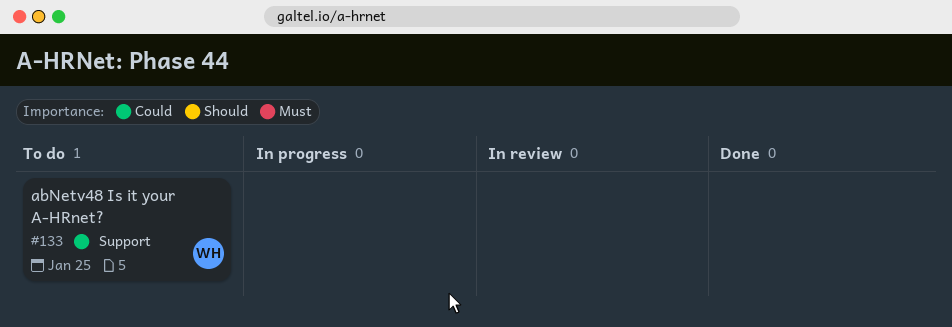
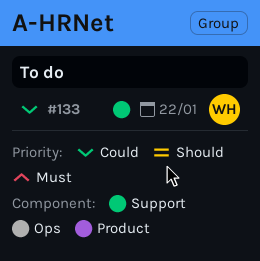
#133, due: Jan 25 -> Jan 22

